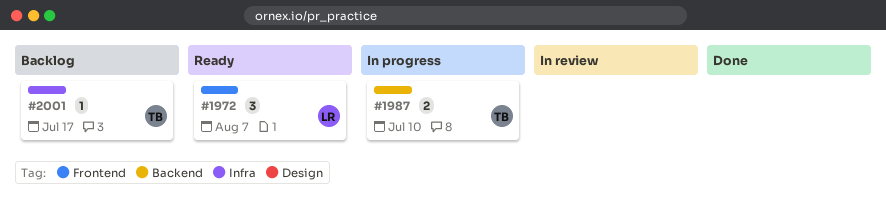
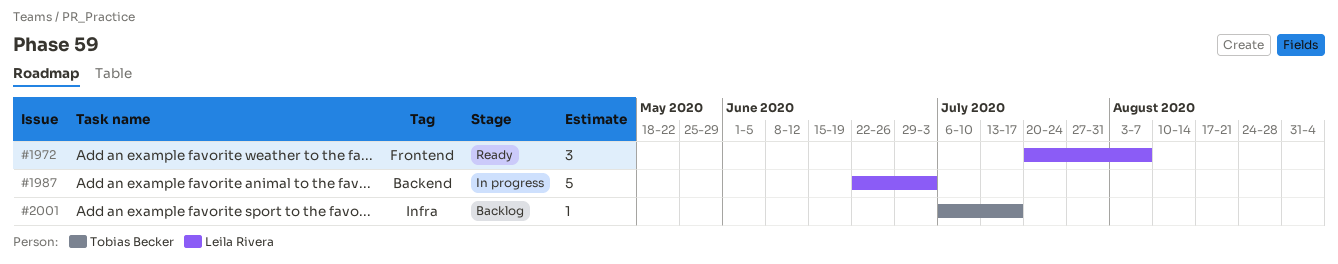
#1987, owner: Tobias Becker -> Leila Rivera
#1987, estimate: 2 -> 5
#1987, due: Jul 10 -> Jul 3

